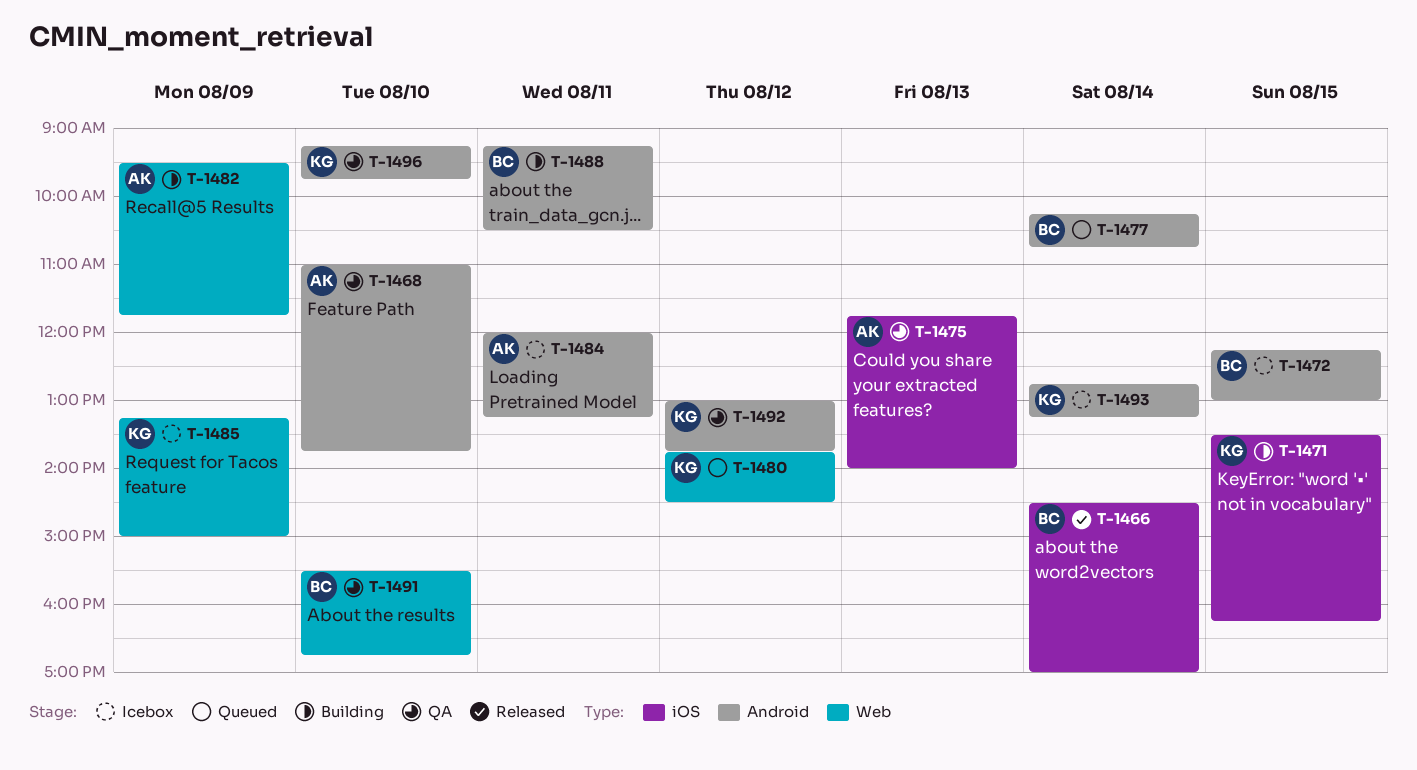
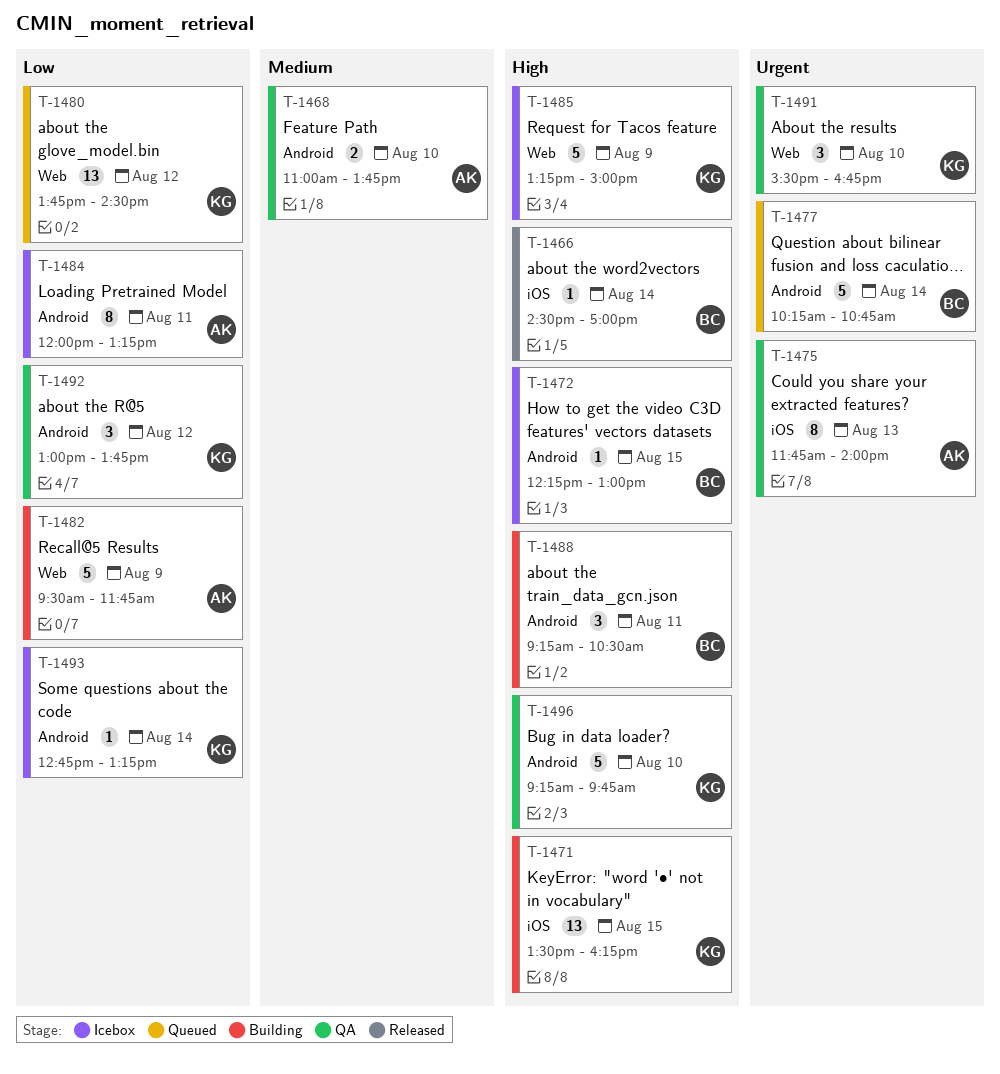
T-1491, owner: BC -> KG

